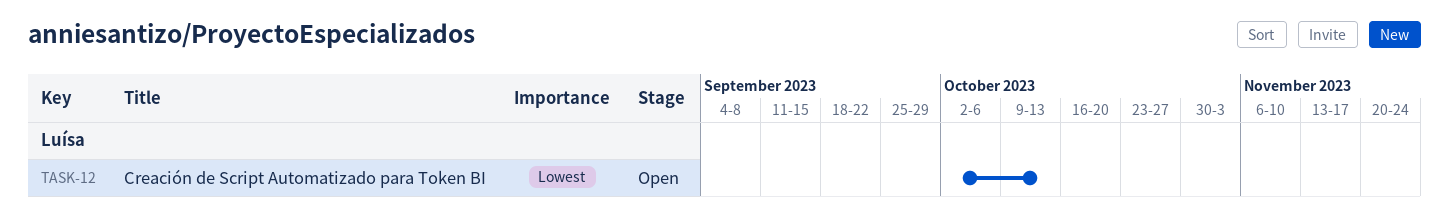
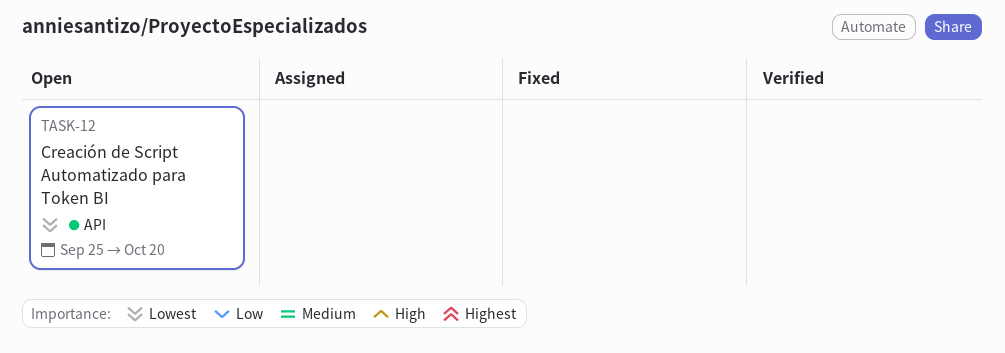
TASK-12, start: Oct 2 -> Sep 25
TASK-12, due: Oct 13 -> Oct 20

